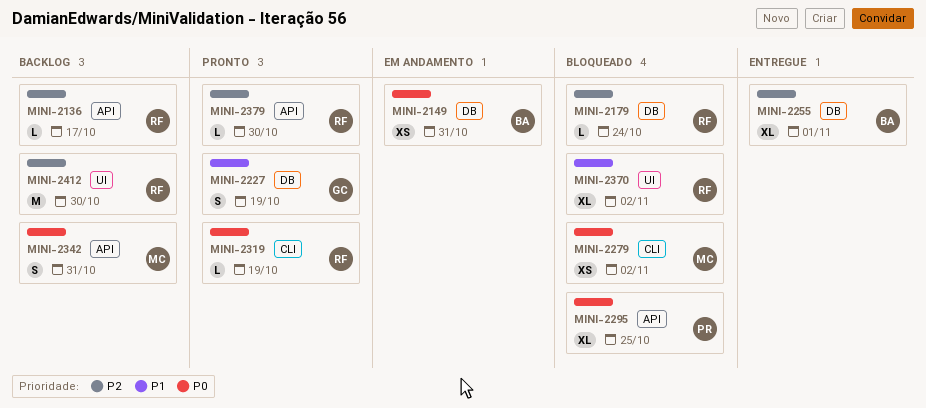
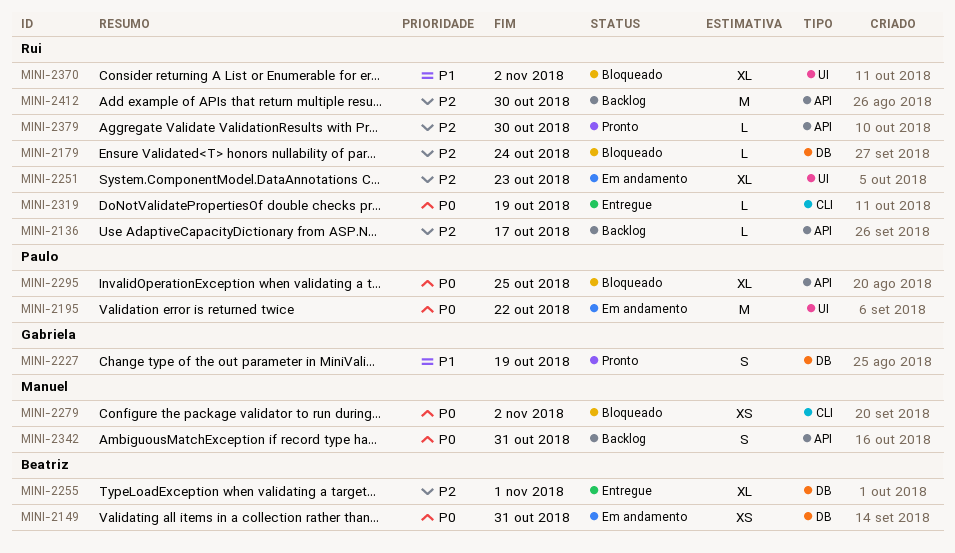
MINI-2195: none -> present
MINI-2251: none -> present
MINI-2319, status: Pronto -> Entregue
MINI-2412, label: UI -> API

